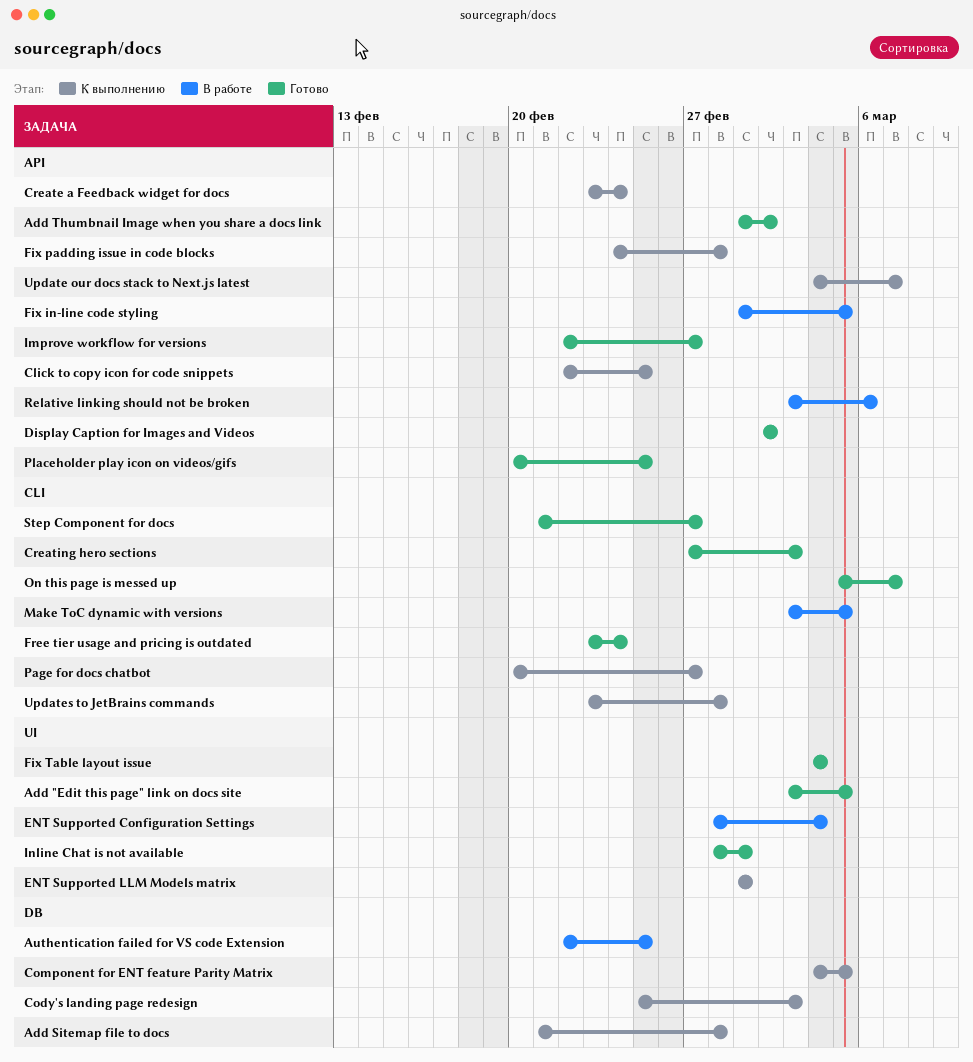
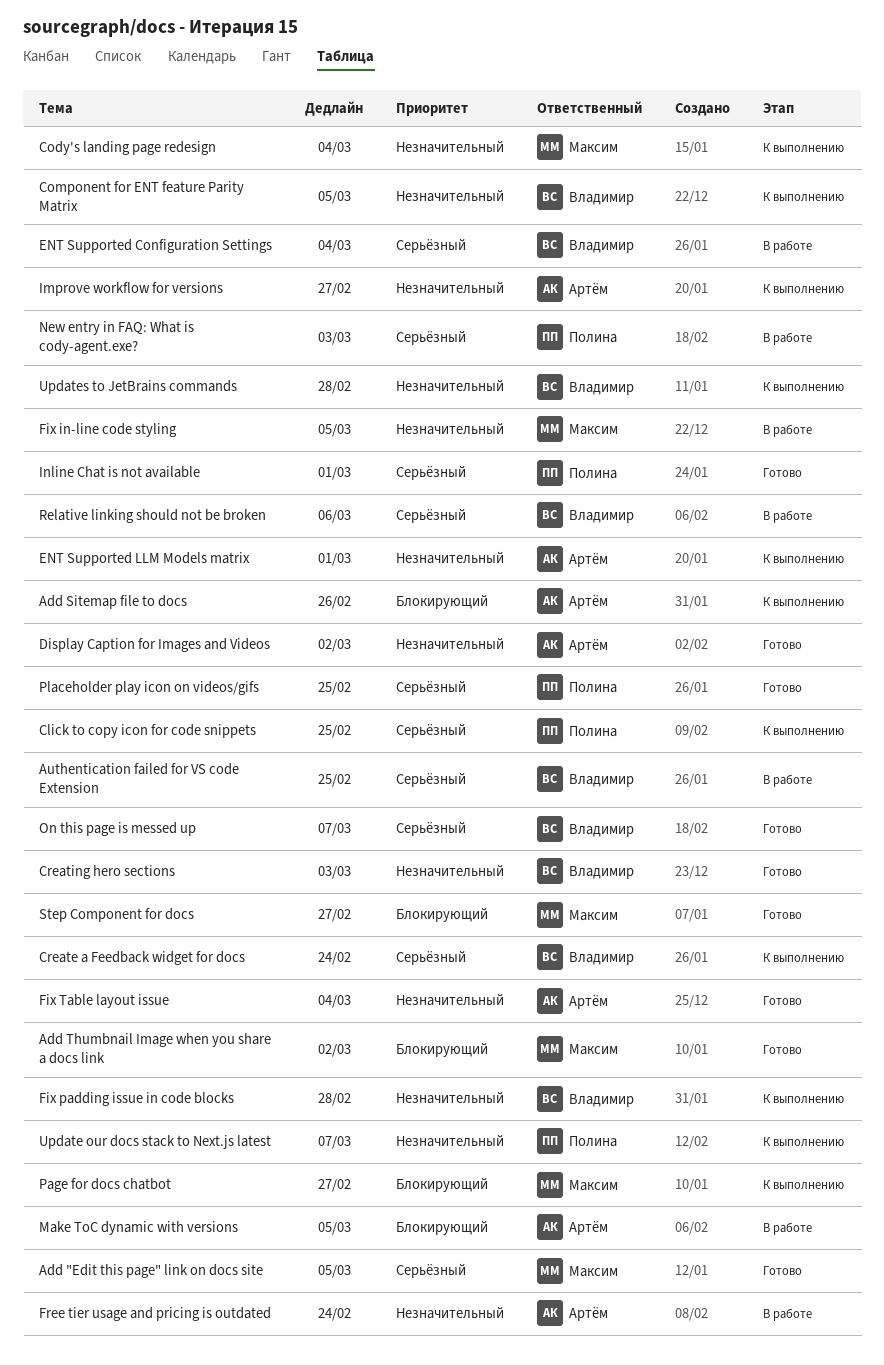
Add Sitemap file to docs, due: Feb 28 -> Feb 26
Cody's landing page redesign, due: Mar 3 -> Mar 4
Free tier usage and pricing is outdated, status: Готово -> В работе
Improve workflow for versions, status: Готово -> К выполнению
New entry in FAQ: What is cody-agent.exe?: none -> present

